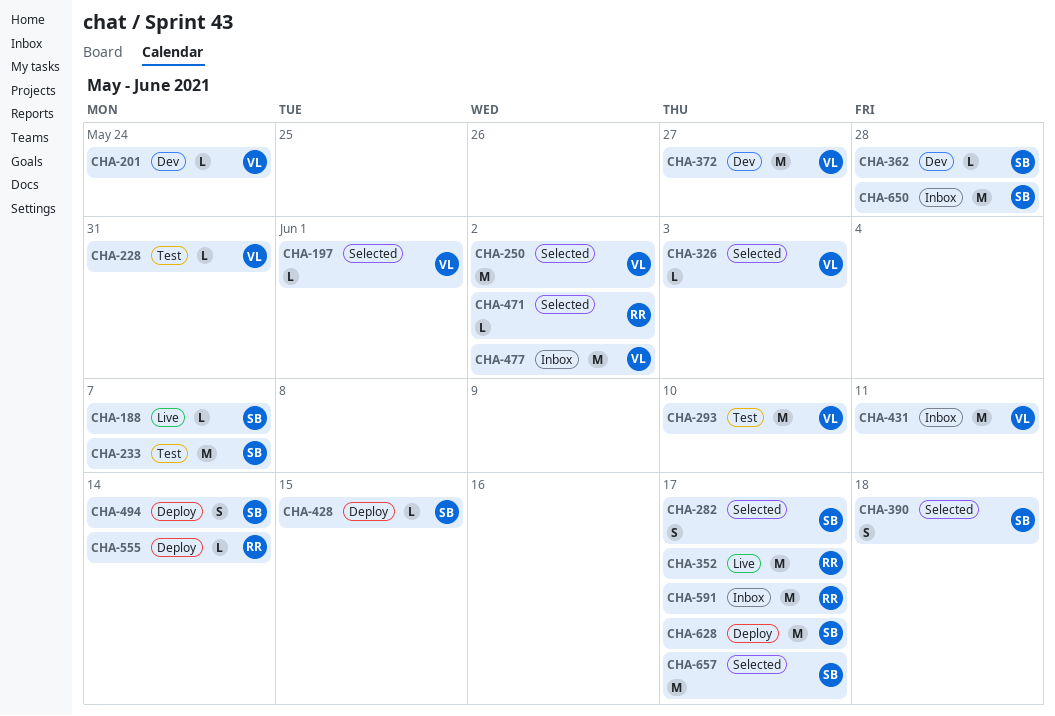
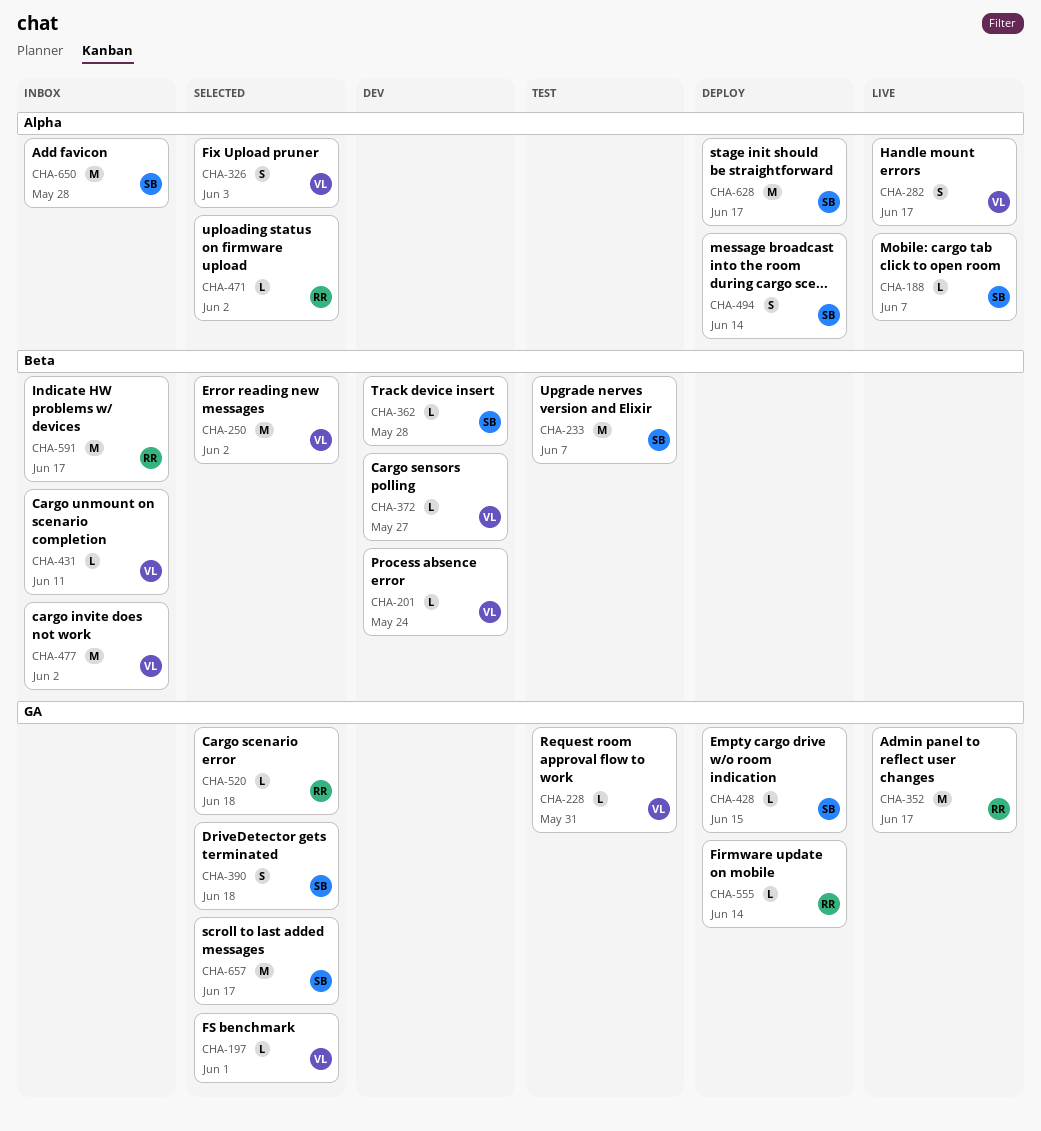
CHA-282, status: Selected -> Live
CHA-282, owner: SB -> VL
CHA-293: present -> none
CHA-326, estimate: L -> S
CHA-372, estimate: M -> L
CHA-431, estimate: M -> L
CHA-520: none -> present

